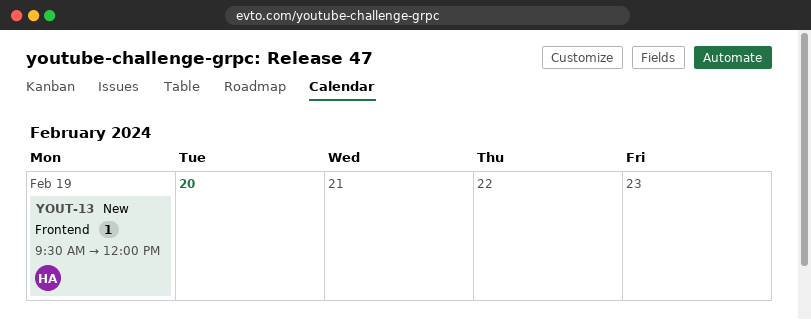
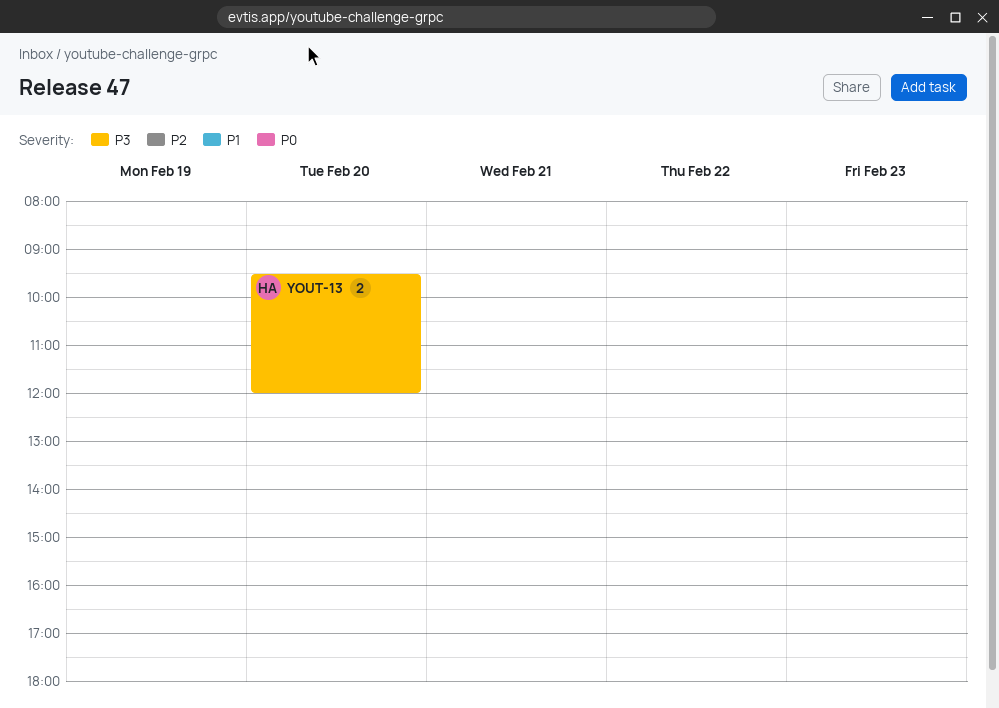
YOUT-13, estimate: 1 -> 2
YOUT-13, day: Feb 19 -> Feb 20

